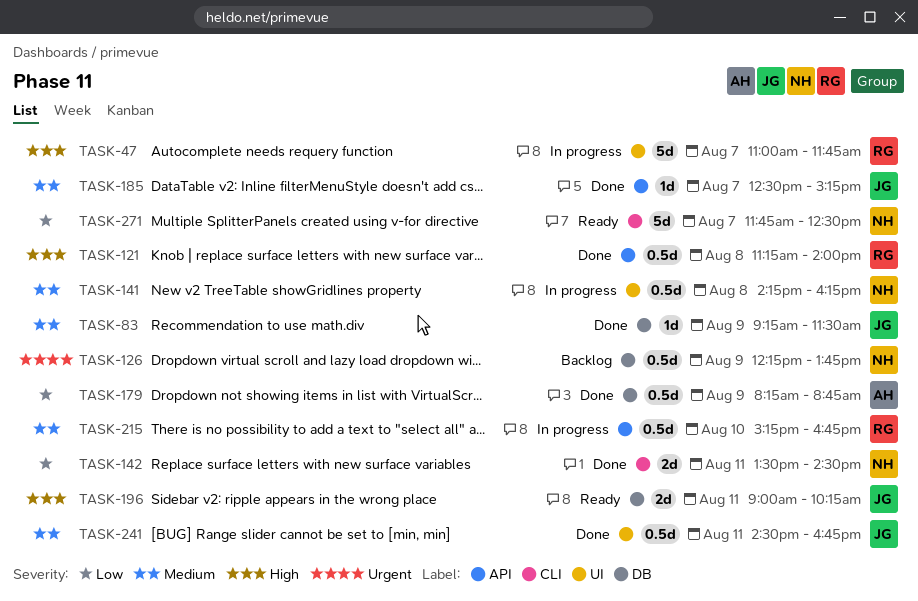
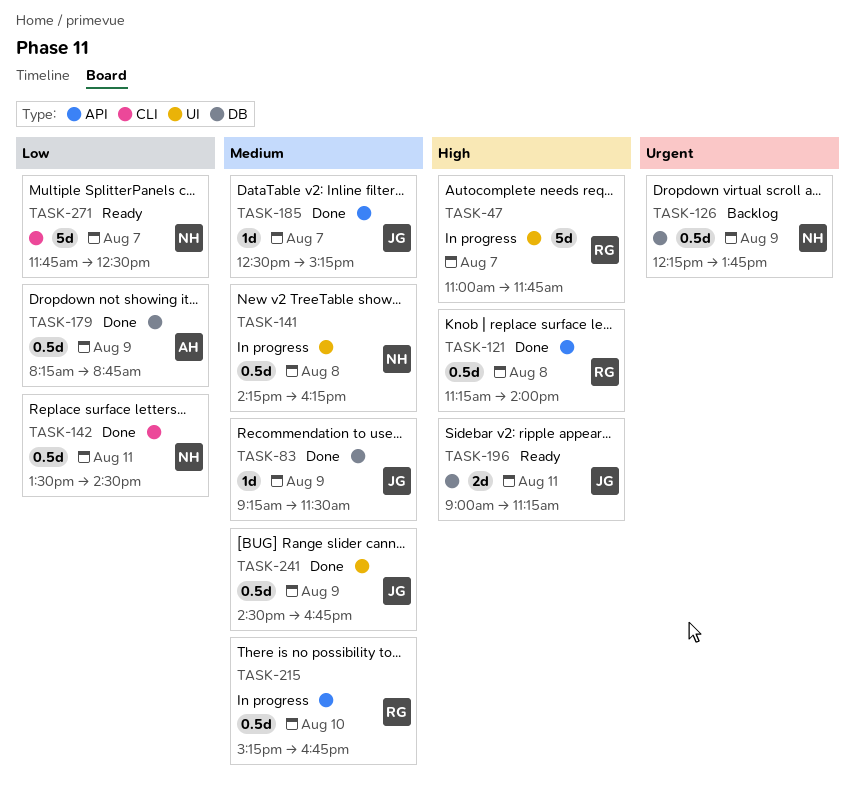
TASK-142, estimate: 2d -> 0.5d
TASK-196, ends: 10:15 -> 11:15
TASK-241, day: Aug 11 -> Aug 9

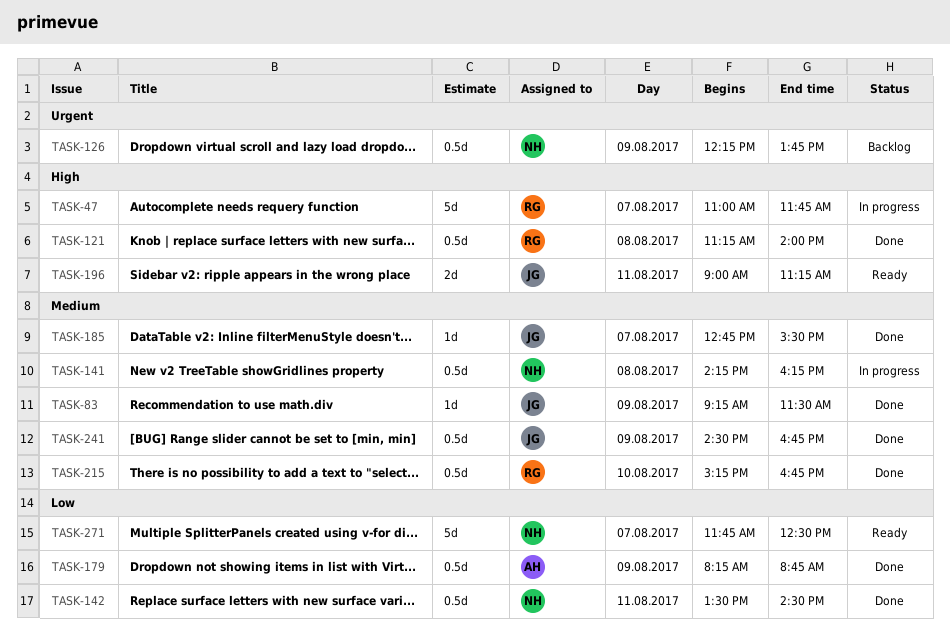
TASK-185, begins: 12:30 -> 12:45
TASK-185, ends: 15:15 -> 15:30
TASK-215, status: In progress -> Done

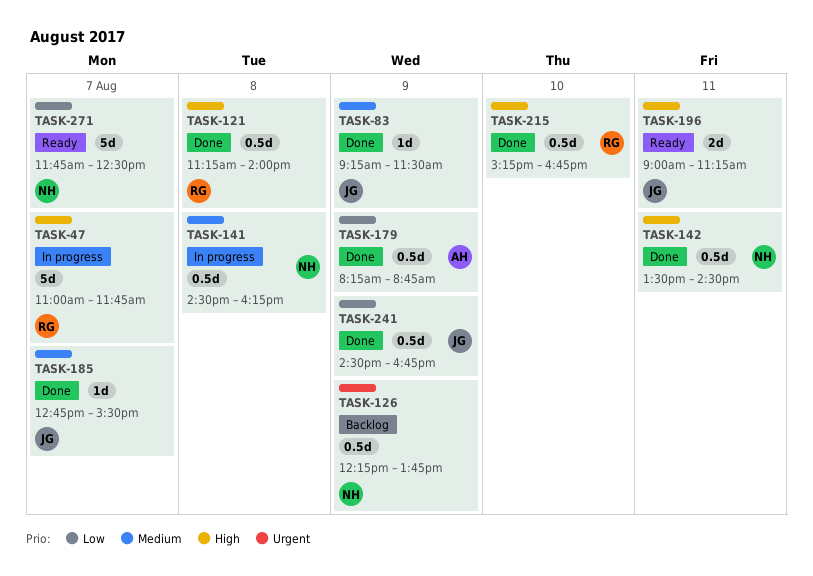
TASK-141, begins: 14:15 -> 14:30
TASK-142, priority: Low -> High
TASK-215, priority: Medium -> High
TASK-241, priority: Medium -> Low

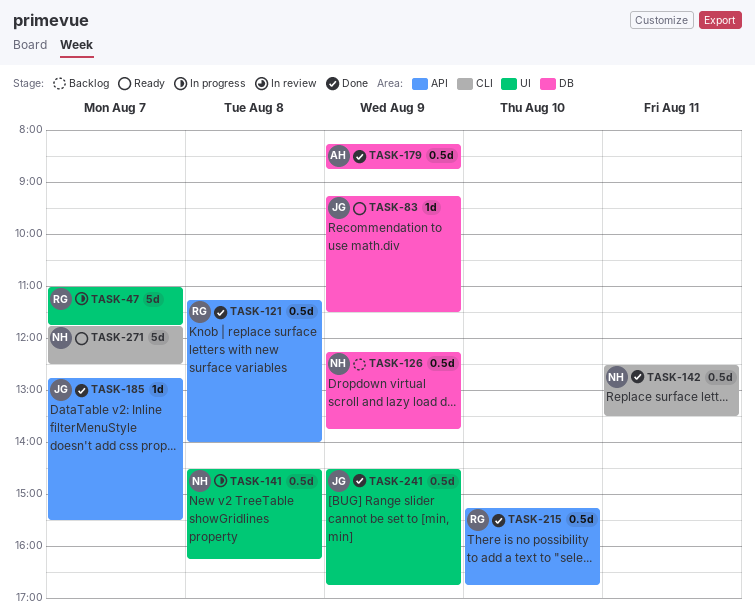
TASK-83, status: Done -> Ready
TASK-142, begins: 13:30 -> 12:30
TASK-142, ends: 14:30 -> 13:30
TASK-196: present -> none

